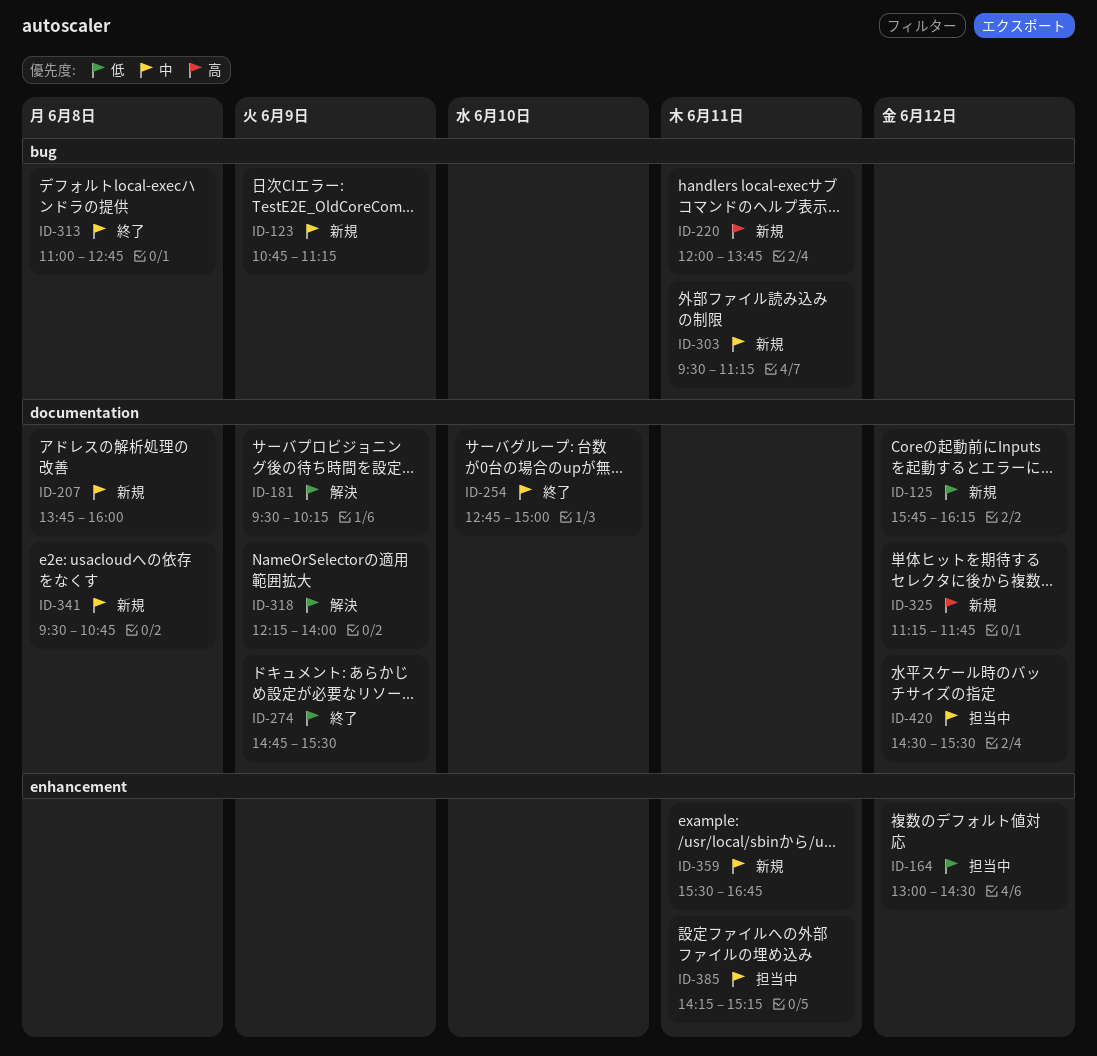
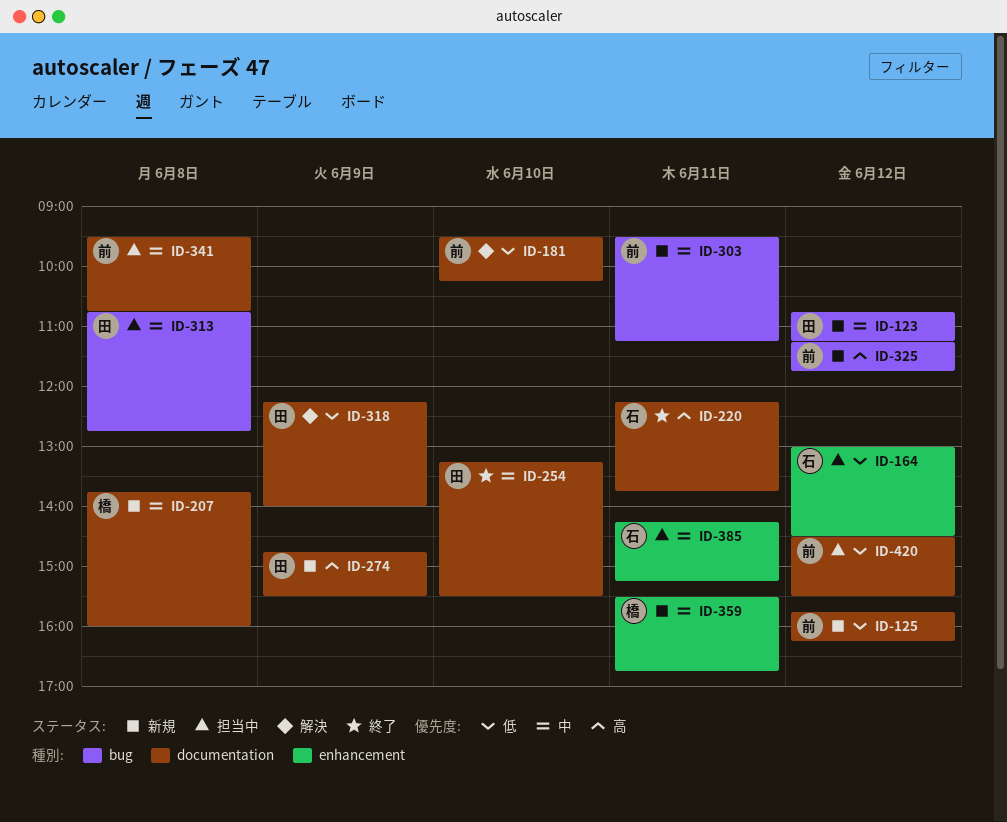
ID-123, day: Jun 9 -> Jun 12
ID-181, day: Jun 9 -> Jun 10
ID-220, status: 新規 -> 終了
ID-220, label: bug -> documentation
ID-220, begins: 12:00 -> 12:15
ID-254, begins: 12:45 -> 13:15
ID-254, ends: 15:00 -> 15:30
ID-274, status: 終了 -> 新規
ID-274, priority: 低 -> 高
ID-313, status: 終了 -> 担当中
ID-313, begins: 11:00 -> 10:45
ID-325, label: documentation -> bug
ID-341, status: 新規 -> 担当中
ID-420, priority: 中 -> 低

